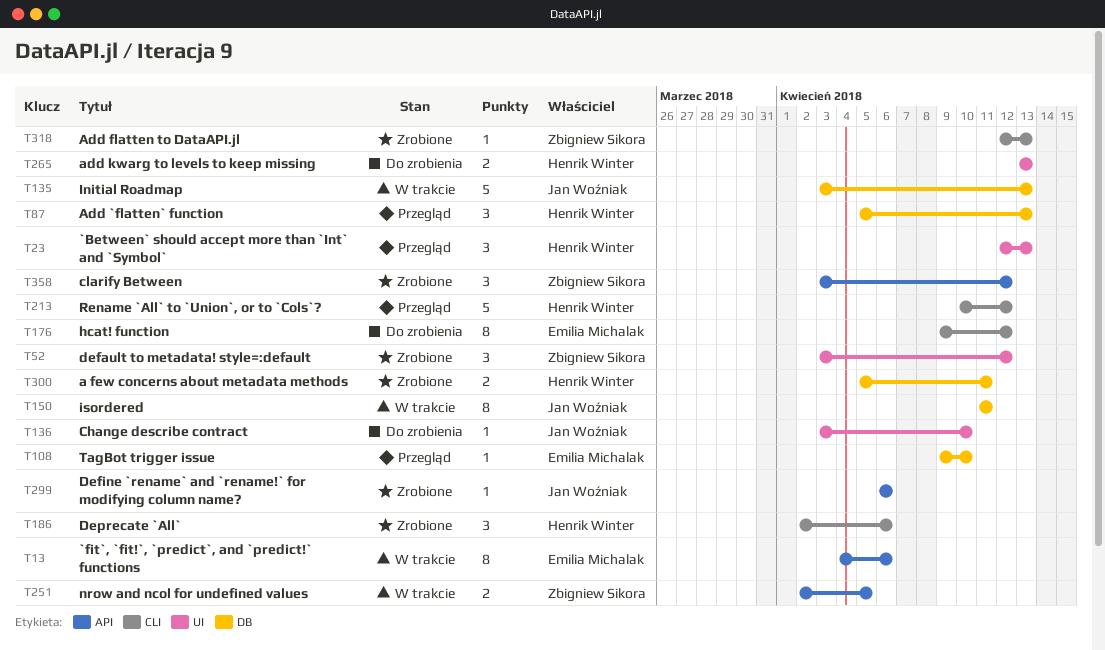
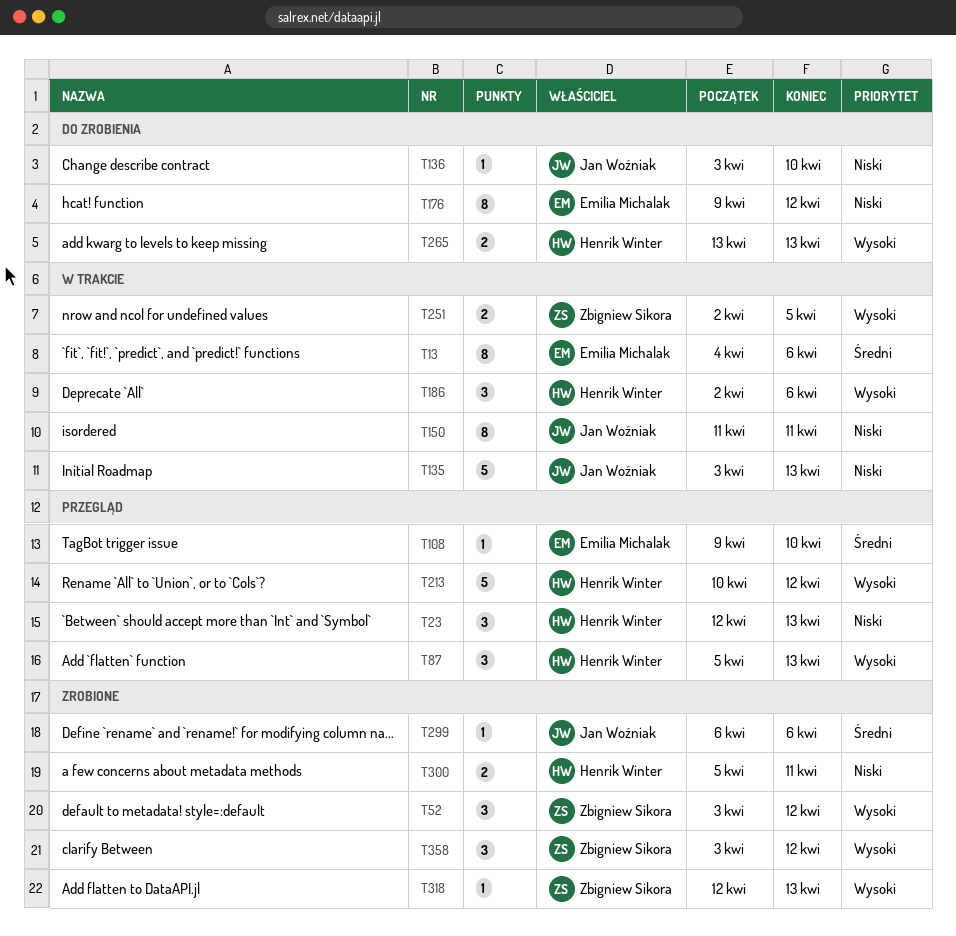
T186, status: Zrobione -> W trakcie

